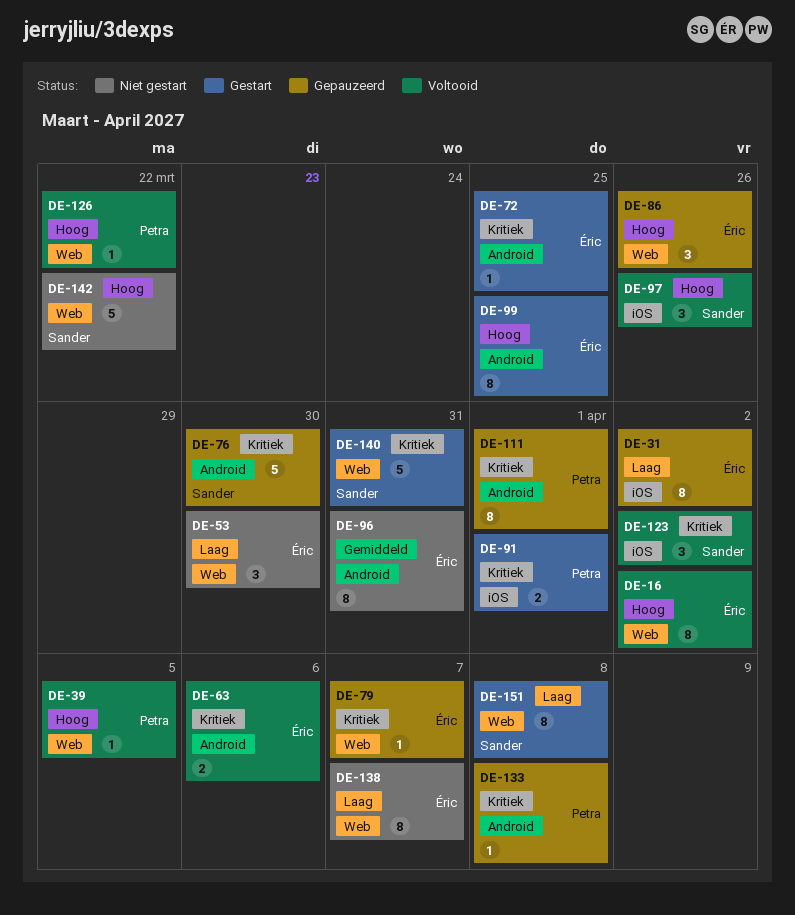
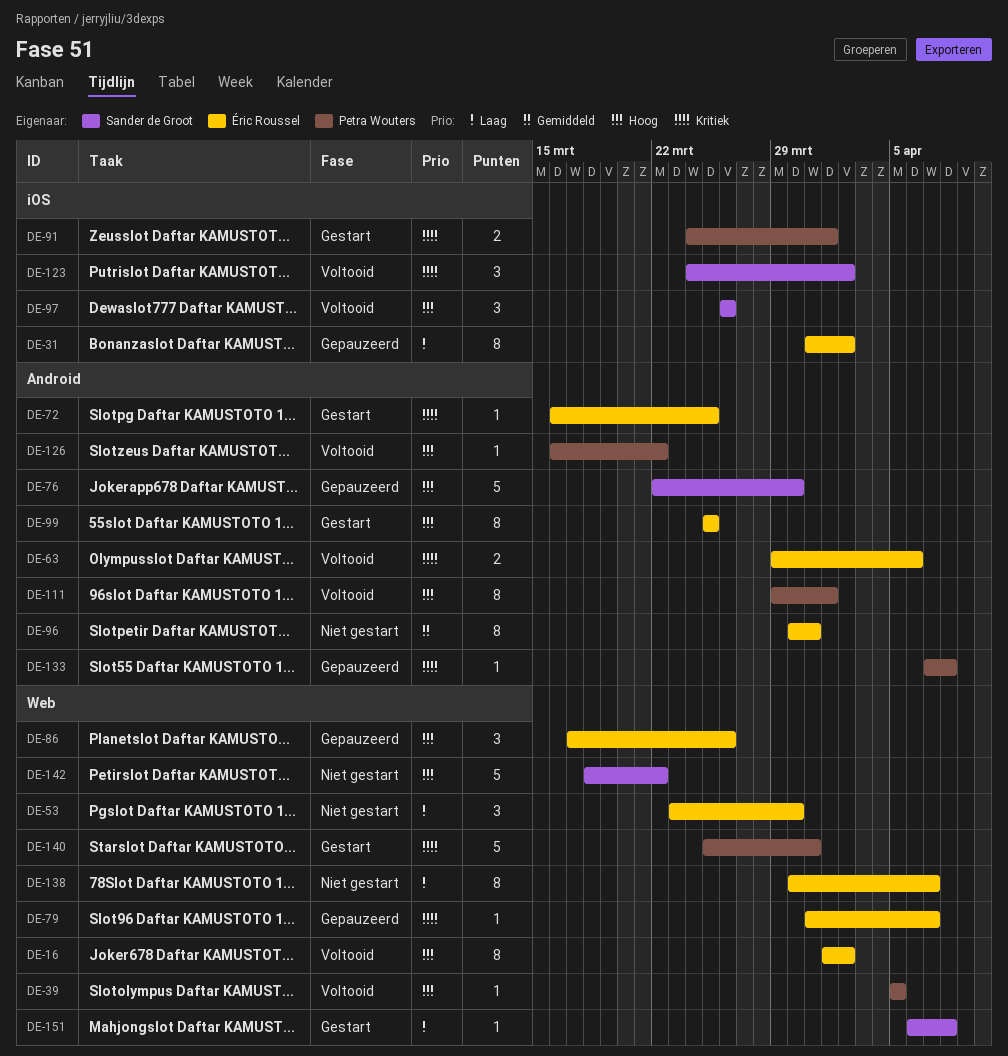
DE-76, priority: Kritiek -> Hoog
DE-111, status: Gepauzeerd -> Voltooid
DE-111, priority: Kritiek -> Hoog
DE-126, label: Web -> Android
DE-140, owner: Sander de Groot -> Petra Wouters
DE-151, estimate: 8 -> 1

